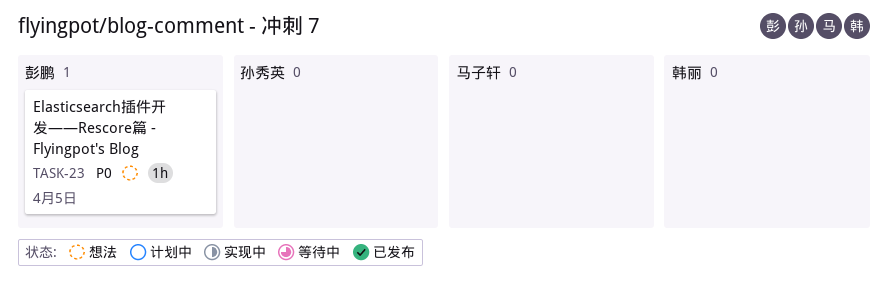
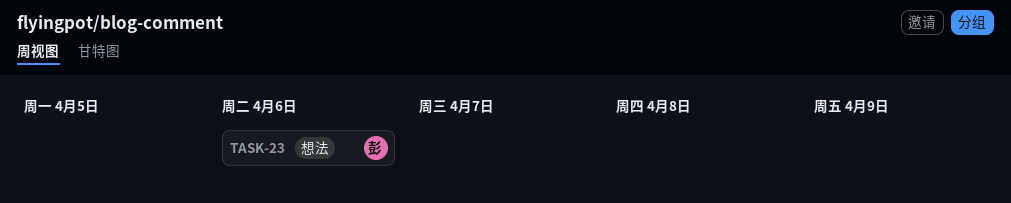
TASK-23, due: Apr 5 -> Apr 6

